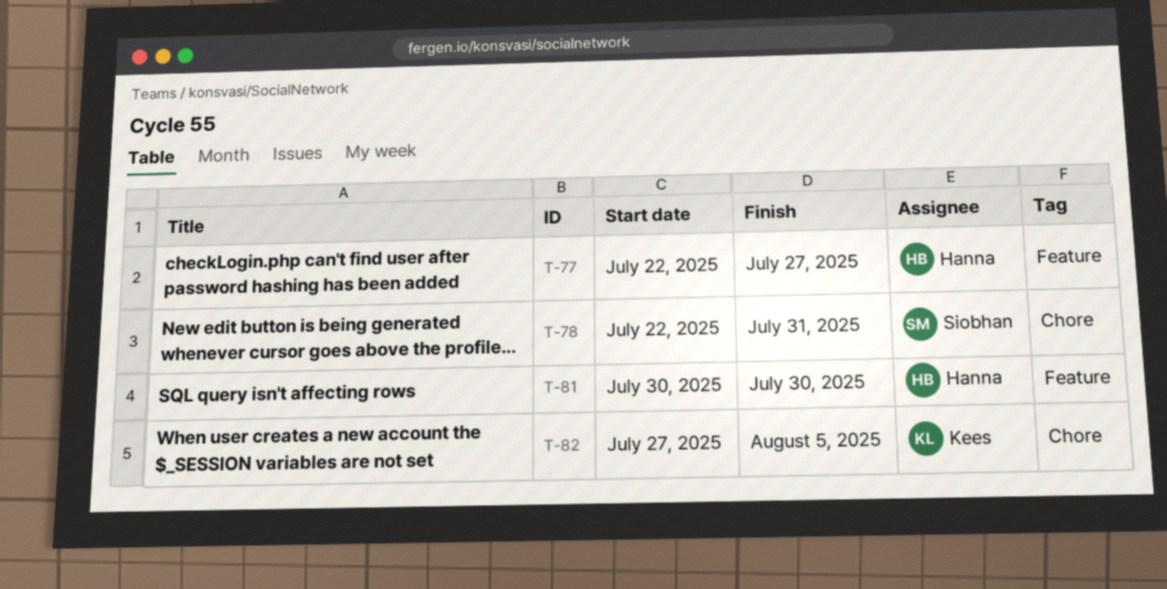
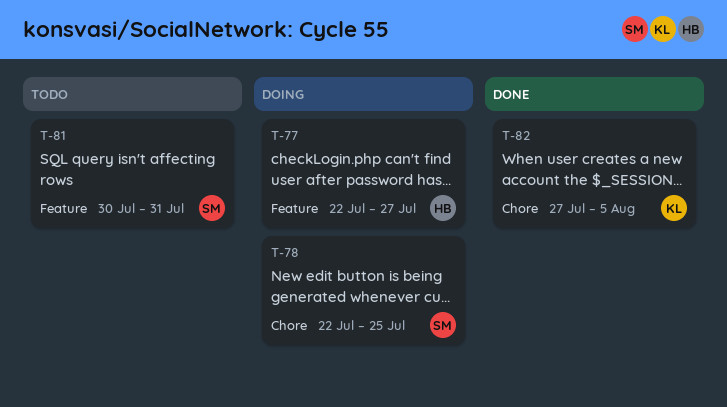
T-78, due: Jul 31 -> Jul 25
T-81, owner: Hanna -> Siobhan
T-81, due: Jul 30 -> Jul 31

